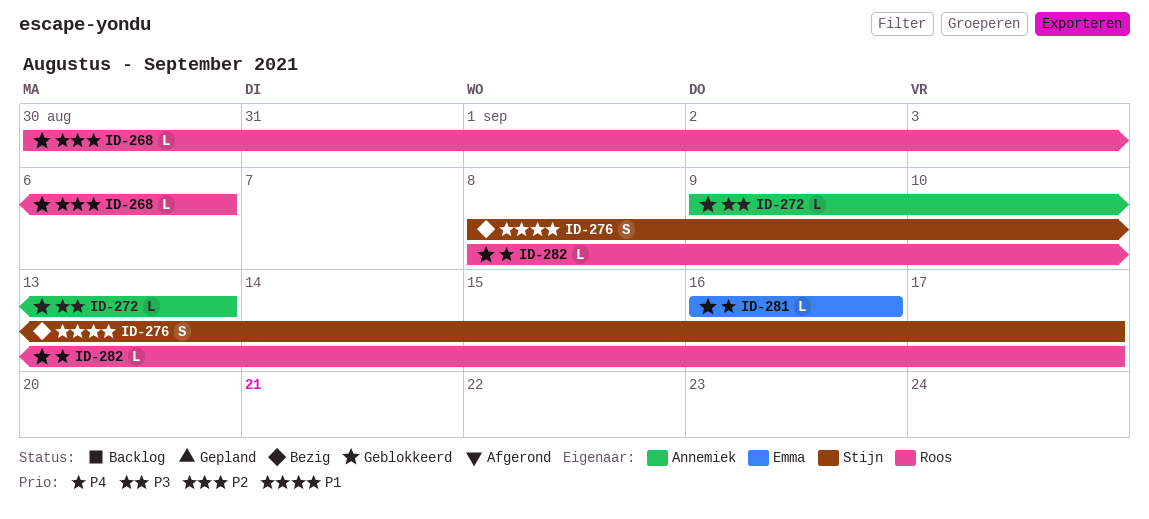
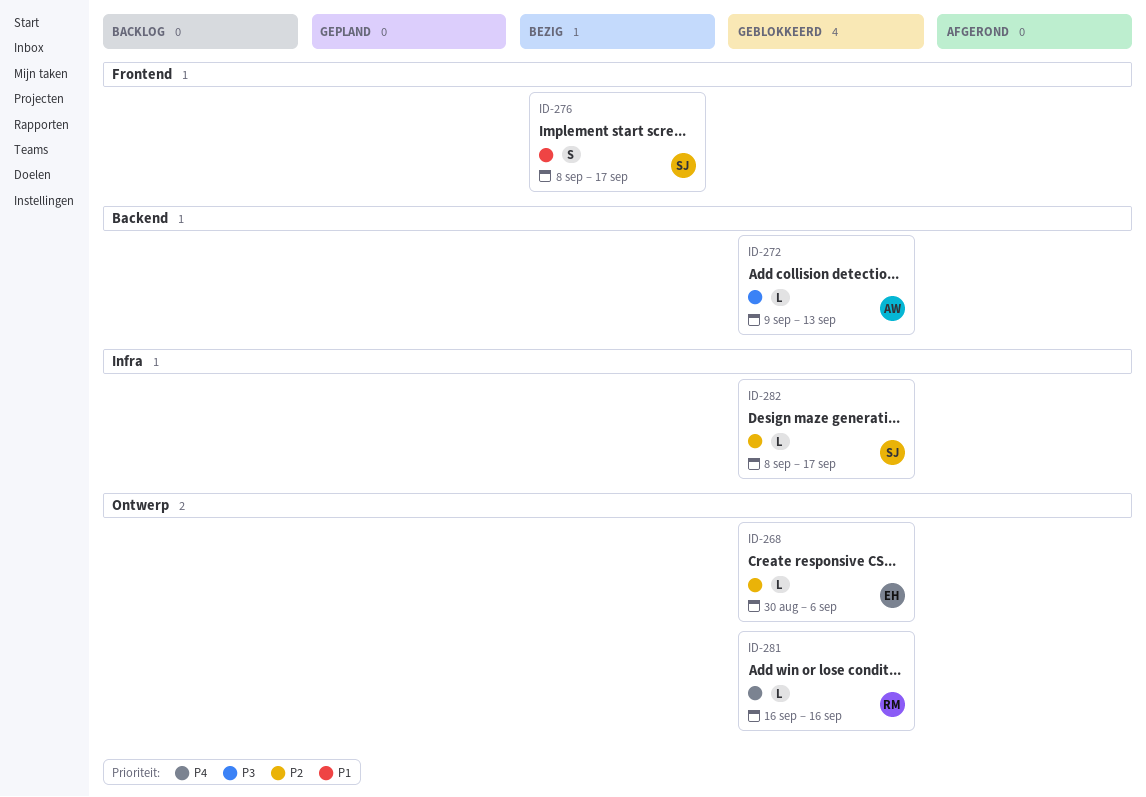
ID-268, owner: Roos -> Emma
ID-281, owner: Emma -> Roos
ID-282, owner: Roos -> Stijn
ID-282, priority: P4 -> P2

